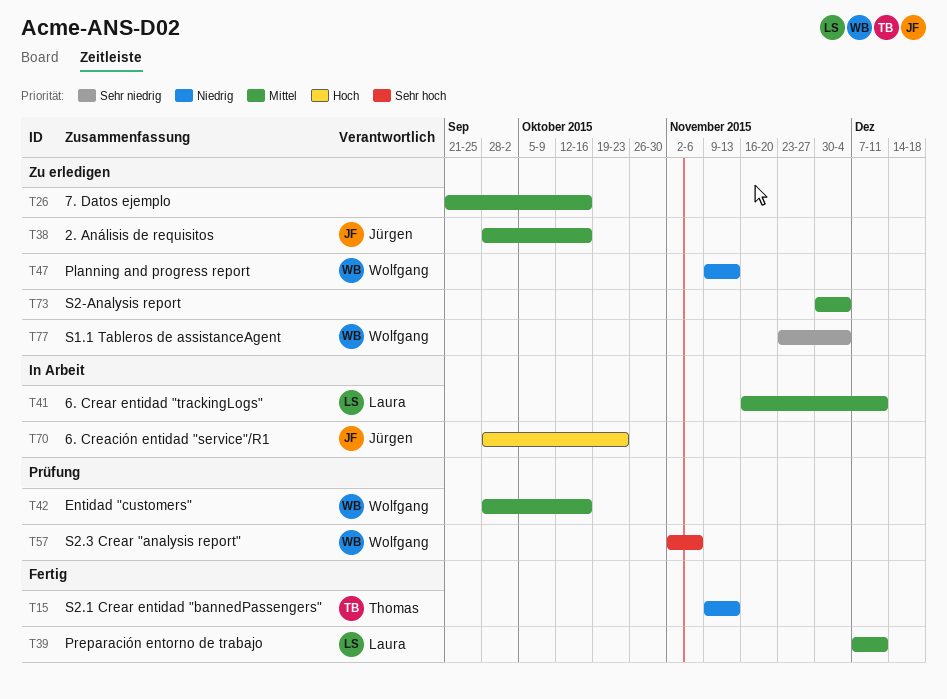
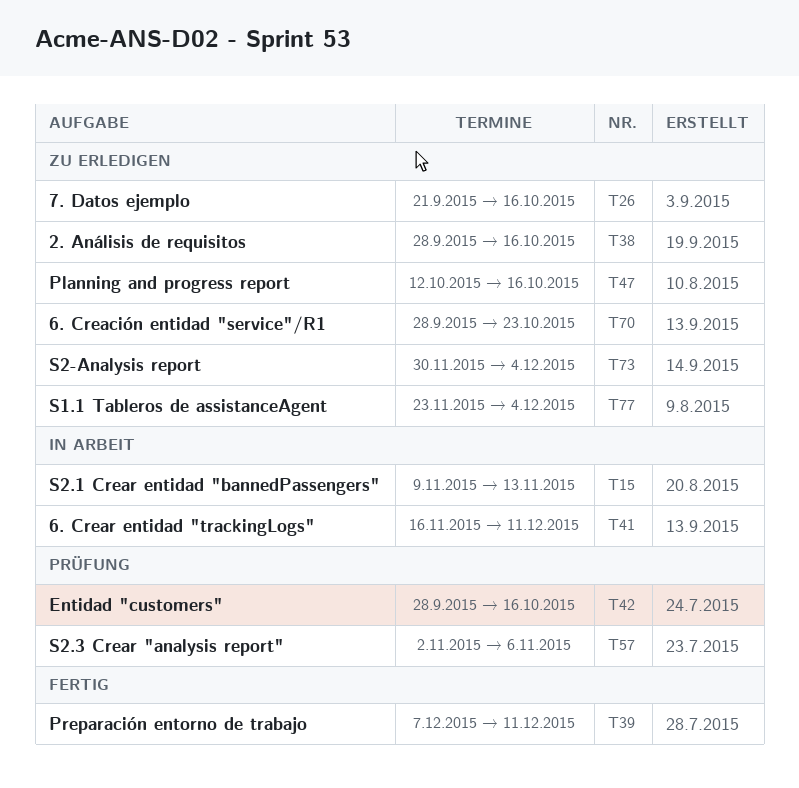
T15, status: Fertig -> In Arbeit
T47, start: Nov 9 -> Oct 12
T47, due: Nov 13 -> Oct 16
T70, status: In Arbeit -> Zu erledigen

